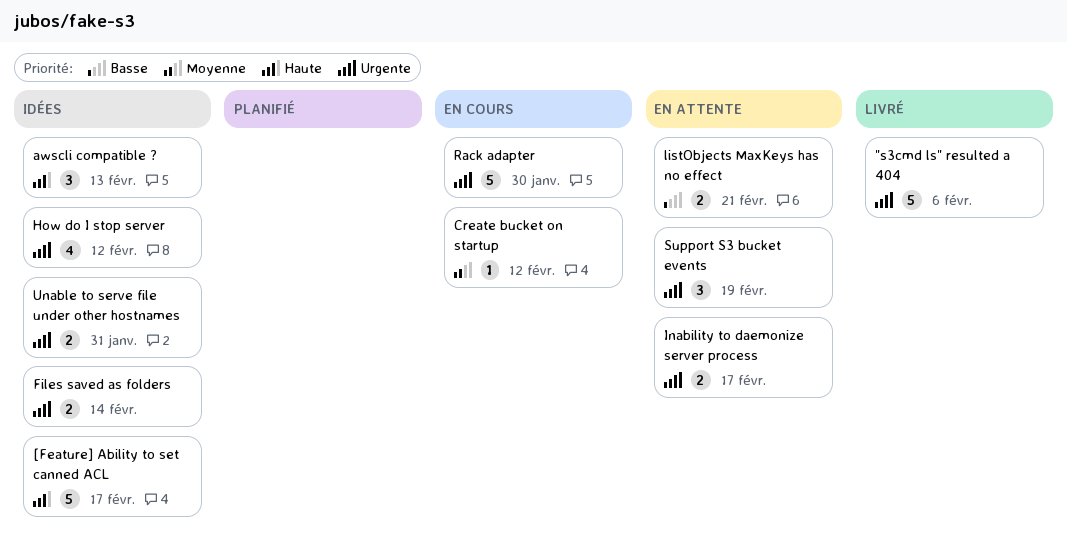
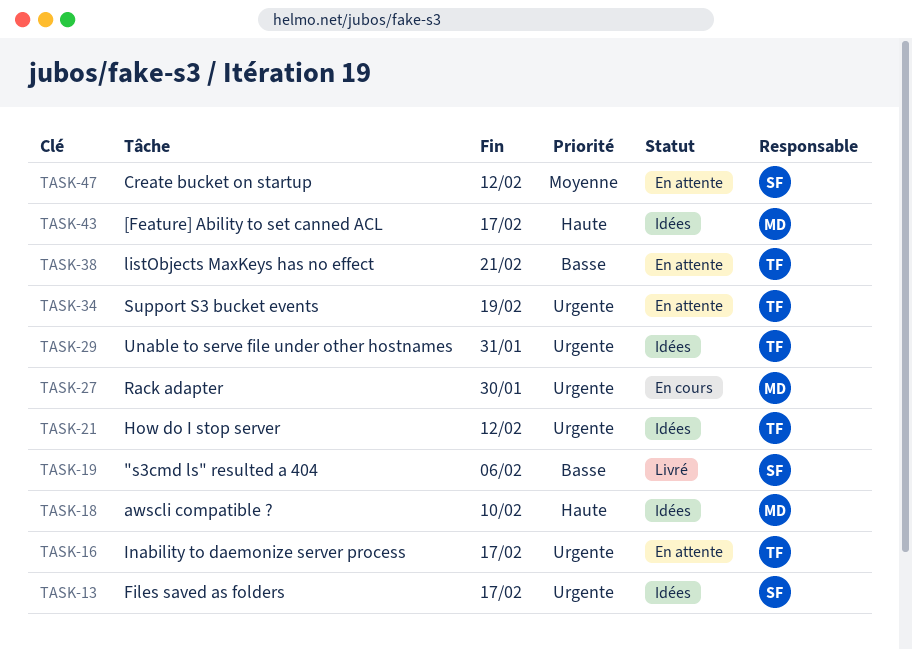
"s3cmd ls" resulted a 404, priority: Urgente -> Basse
awscli compatible ?, due: Feb 13 -> Feb 10
Create bucket on startup, status: En cours -> En attente
Files saved as folders, due: Feb 14 -> Feb 17

